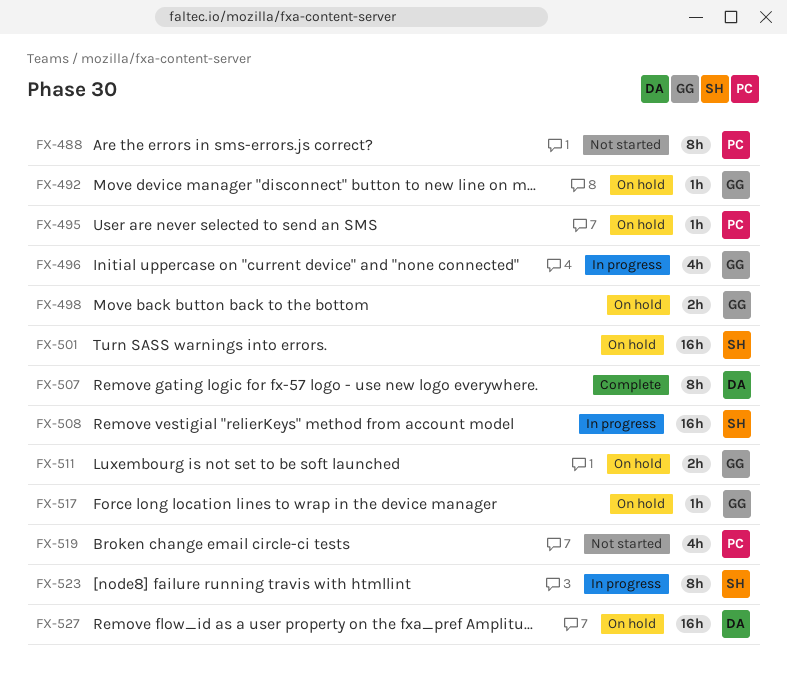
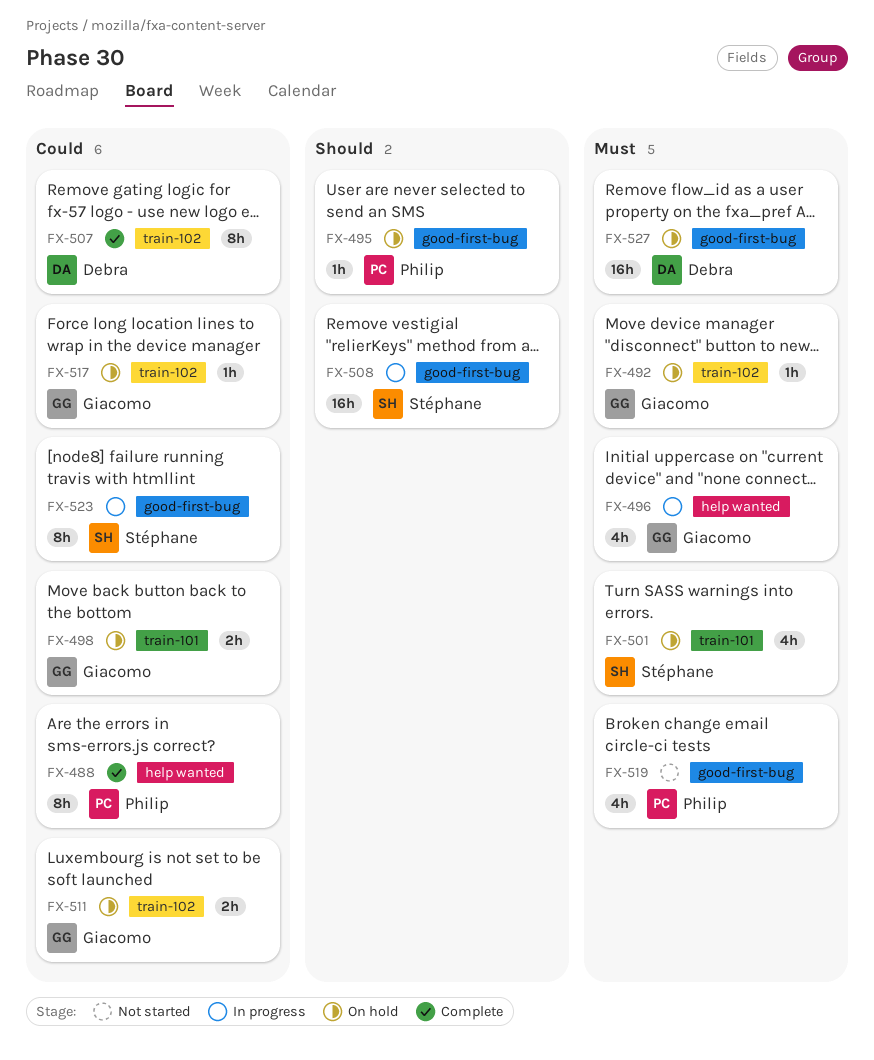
FX-488, status: Not started -> Complete
FX-501, estimate: 16h -> 4h

